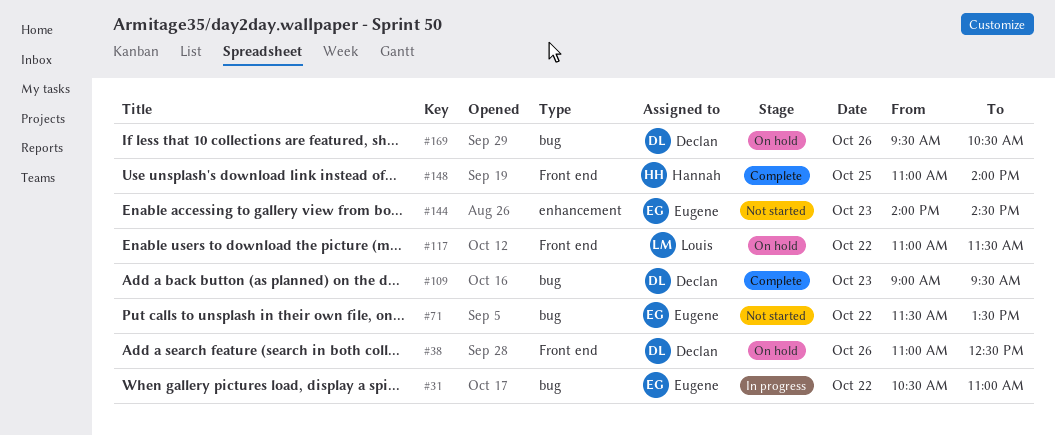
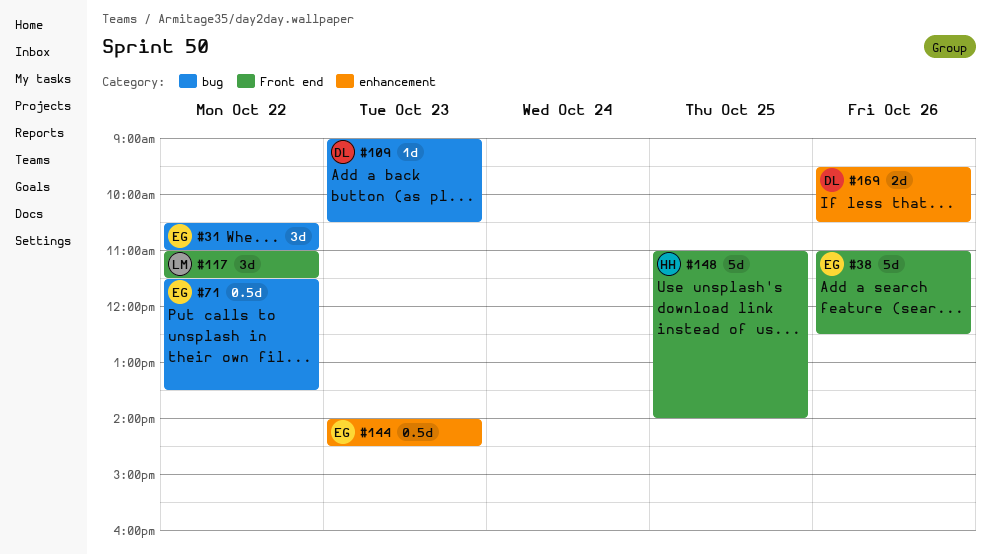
#38, owner: Declan -> Eugene
#109, ends: 09:30 -> 10:30
#169, label: bug -> enhancement

